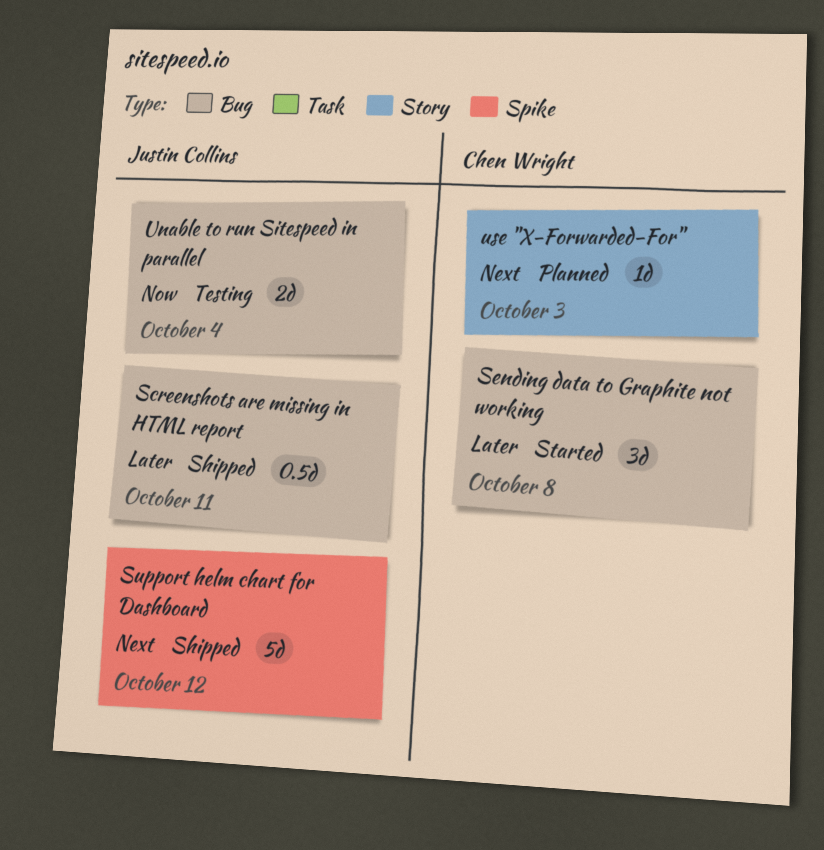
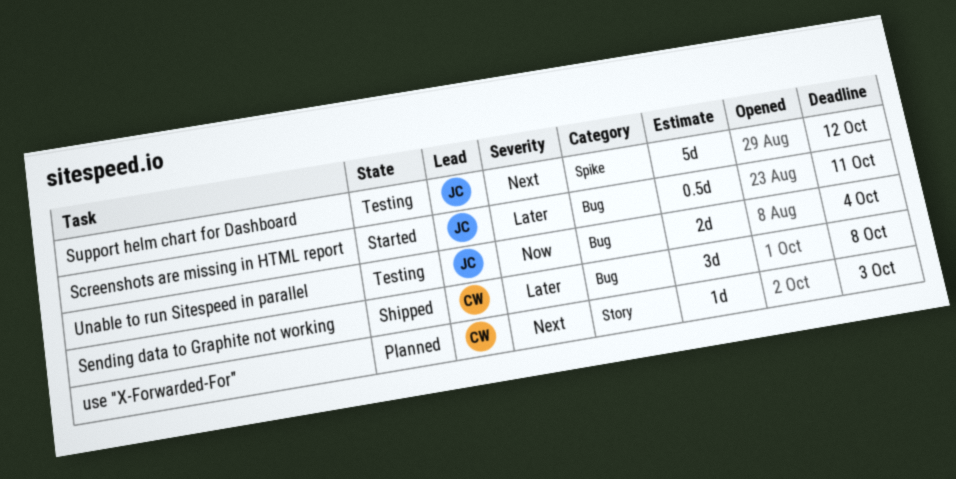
Screenshots are missing in HTML report, status: Shipped -> Started
Sending data to Graphite not working, status: Started -> Shipped
Support helm chart for Dashboard, status: Shipped -> Testing

